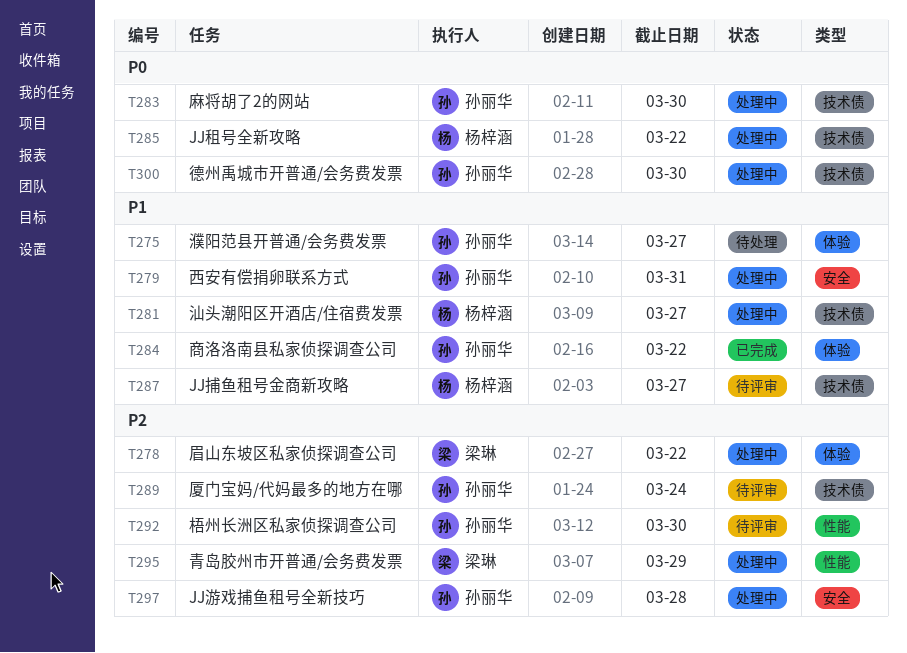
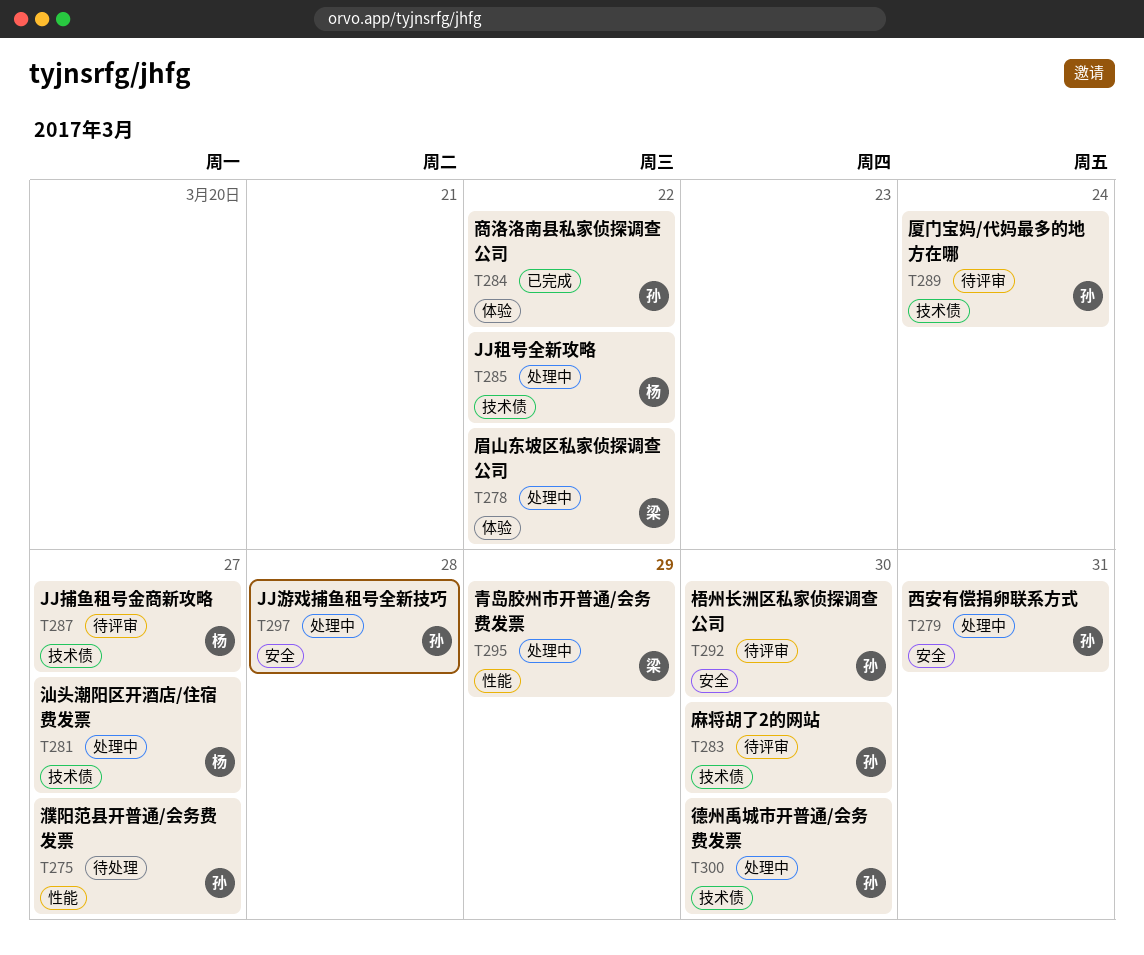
T275, label: 体验 -> 性能
T283, status: 处理中 -> 待评审
T292, label: 性能 -> 安全

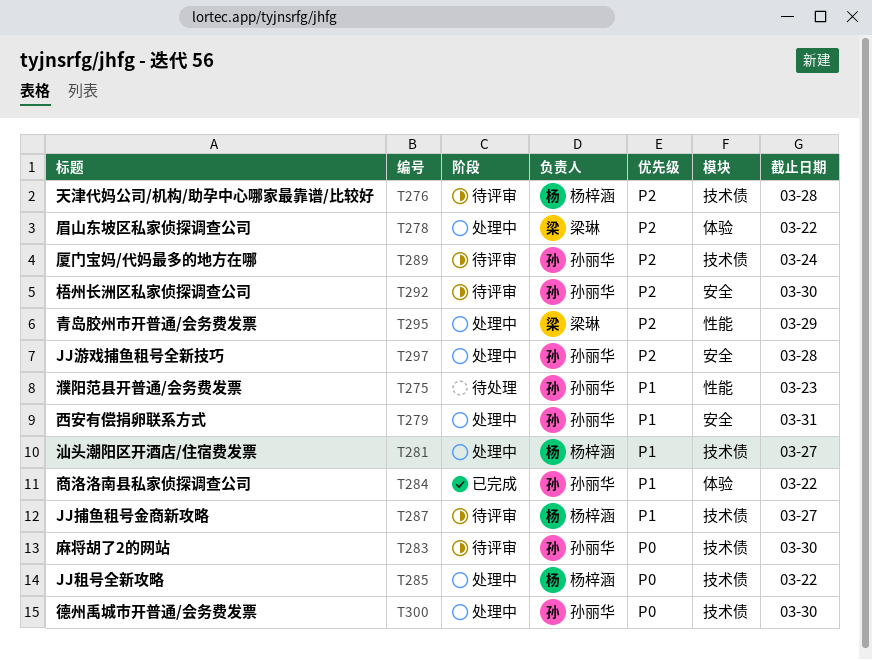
T275, due: Mar 27 -> Mar 23
T276: none -> present

